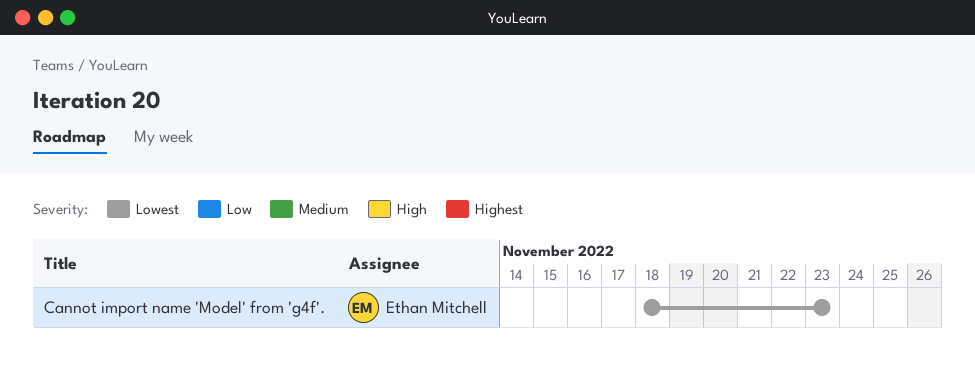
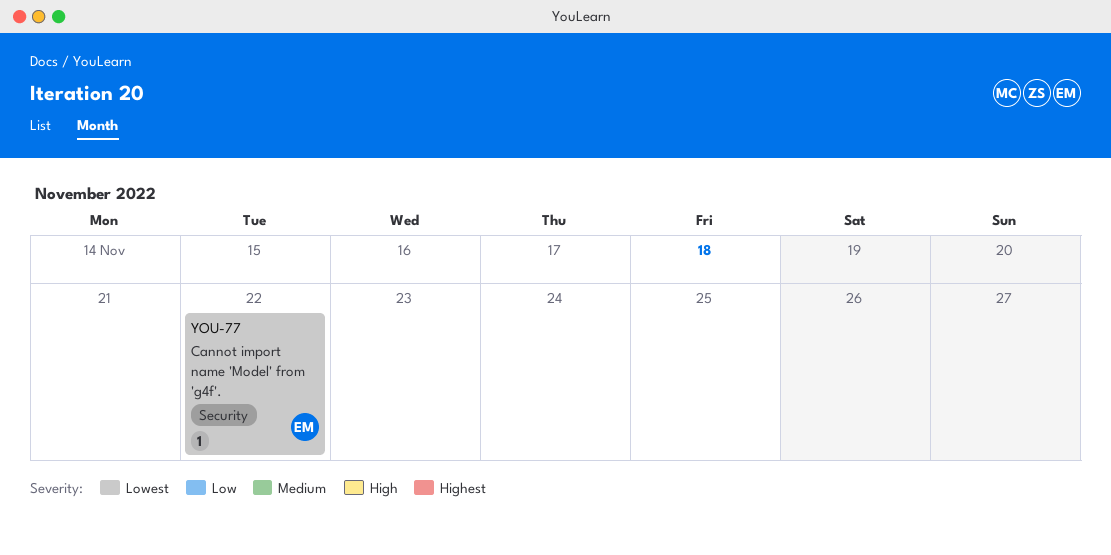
Cannot import name 'Model' from 'g4f'., due: Nov 23 -> Nov 22

